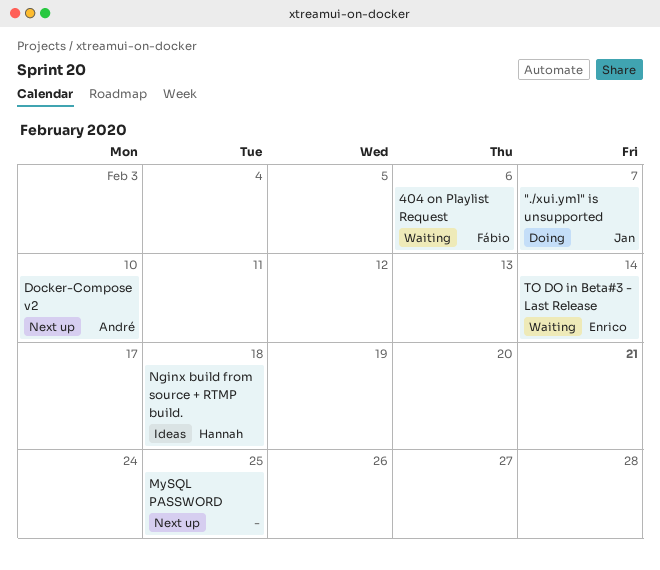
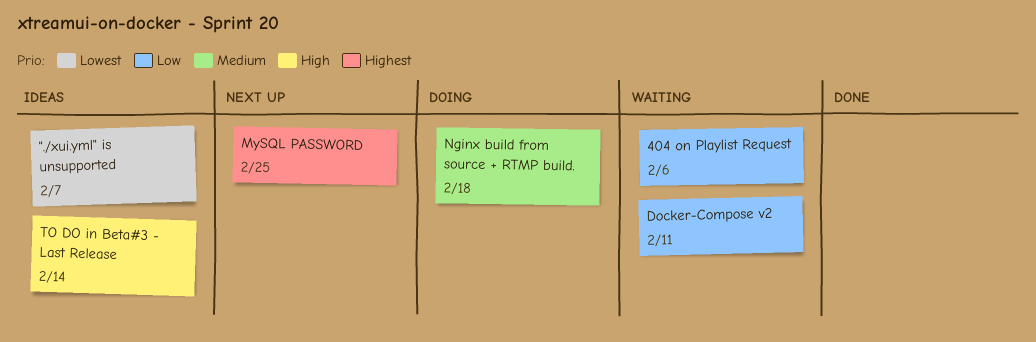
"./xui.yml" is unsupported, status: Doing -> Ideas
Docker-Compose v2, status: Next up -> Waiting
Docker-Compose v2, due: Feb 10 -> Feb 11
Nginx build from source + RTMP build., status: Ideas -> Doing
TO DO in Beta#3 - Last Release, status: Waiting -> Ideas

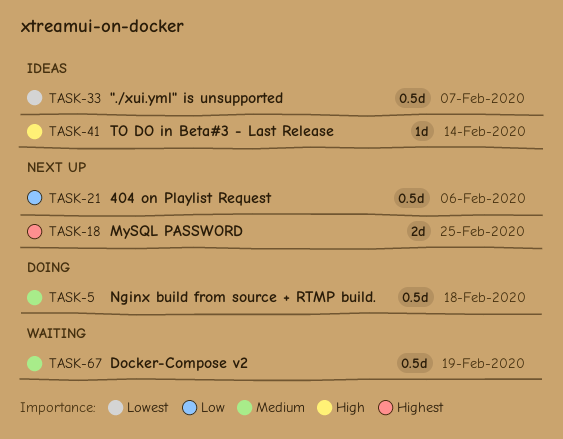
404 on Playlist Request, status: Waiting -> Next up
Docker-Compose v2, priority: Low -> Medium
Docker-Compose v2, due: Feb 11 -> Feb 19

